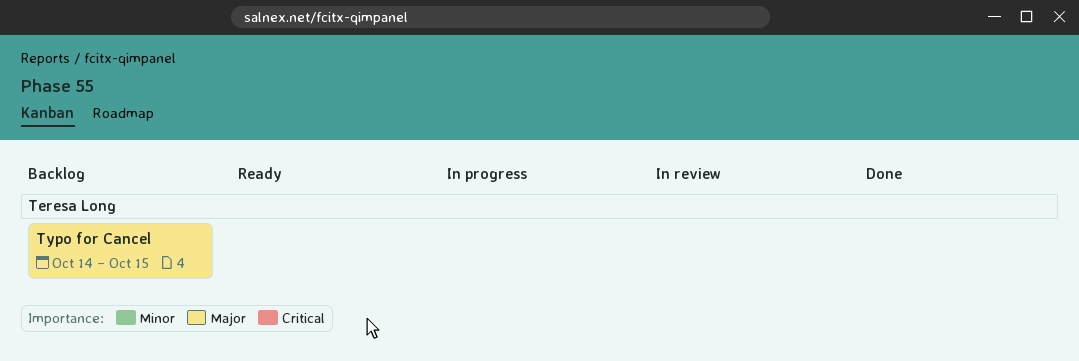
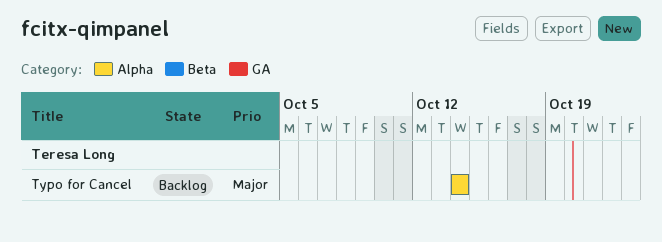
Typo for Cancel, due: Oct 15 -> Oct 14

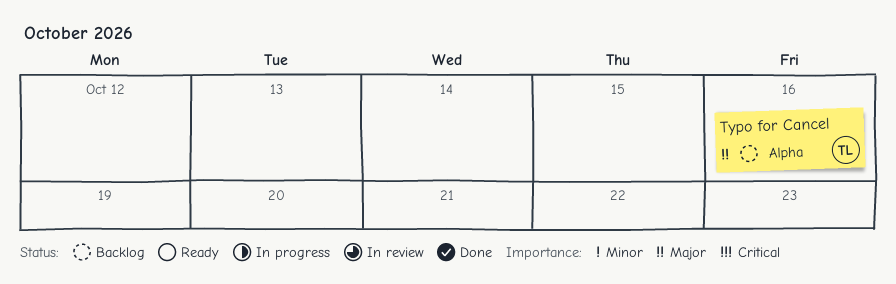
Typo for Cancel, due: Oct 14 -> Oct 16

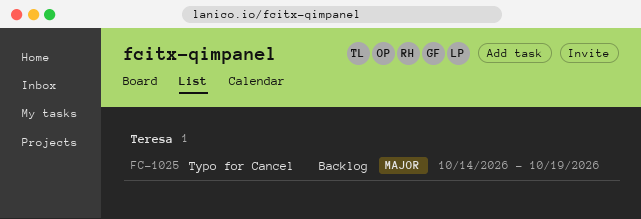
Typo for Cancel, due: Oct 16 -> Oct 19

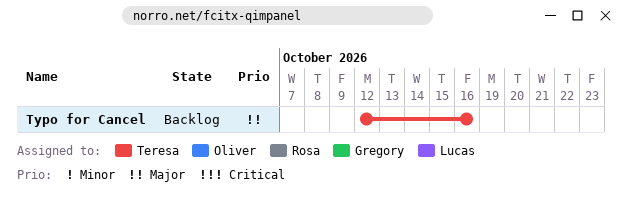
Typo for Cancel, start: Oct 14 -> Oct 12
Typo for Cancel, due: Oct 19 -> Oct 16

